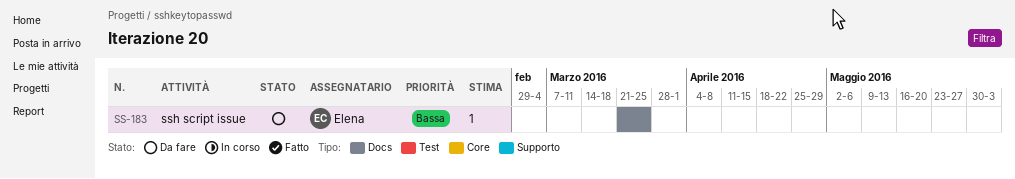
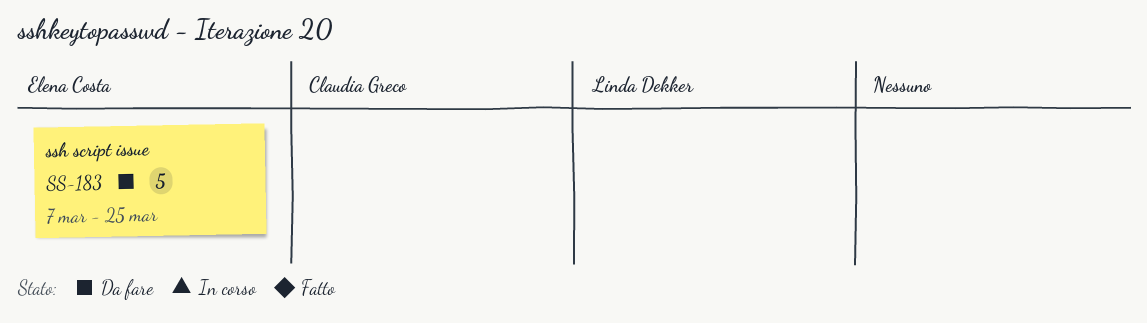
SS-183, estimate: 1 -> 5
SS-183, start: Mar 21 -> Mar 7

